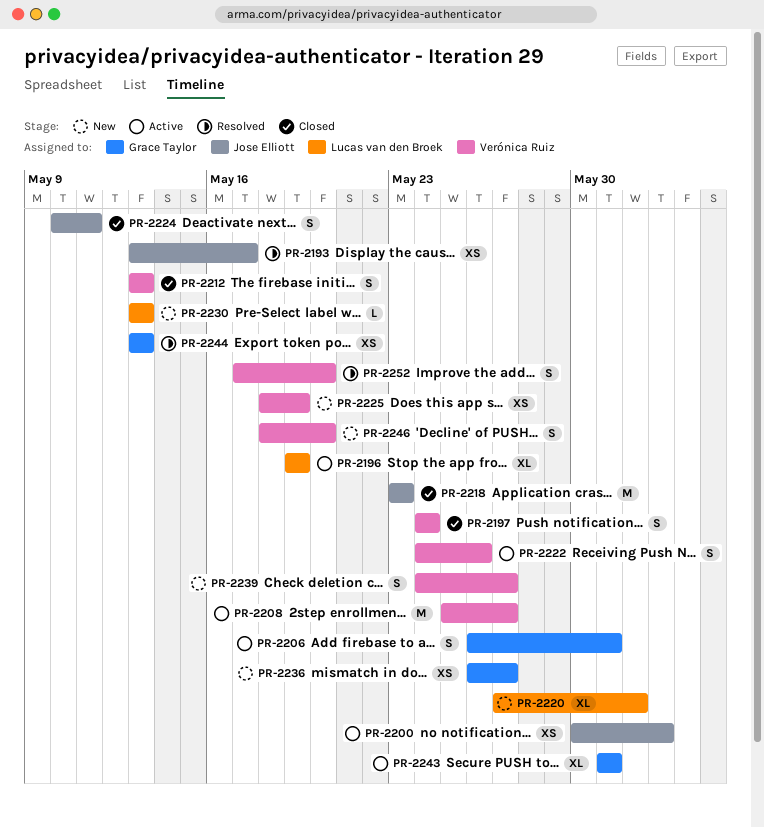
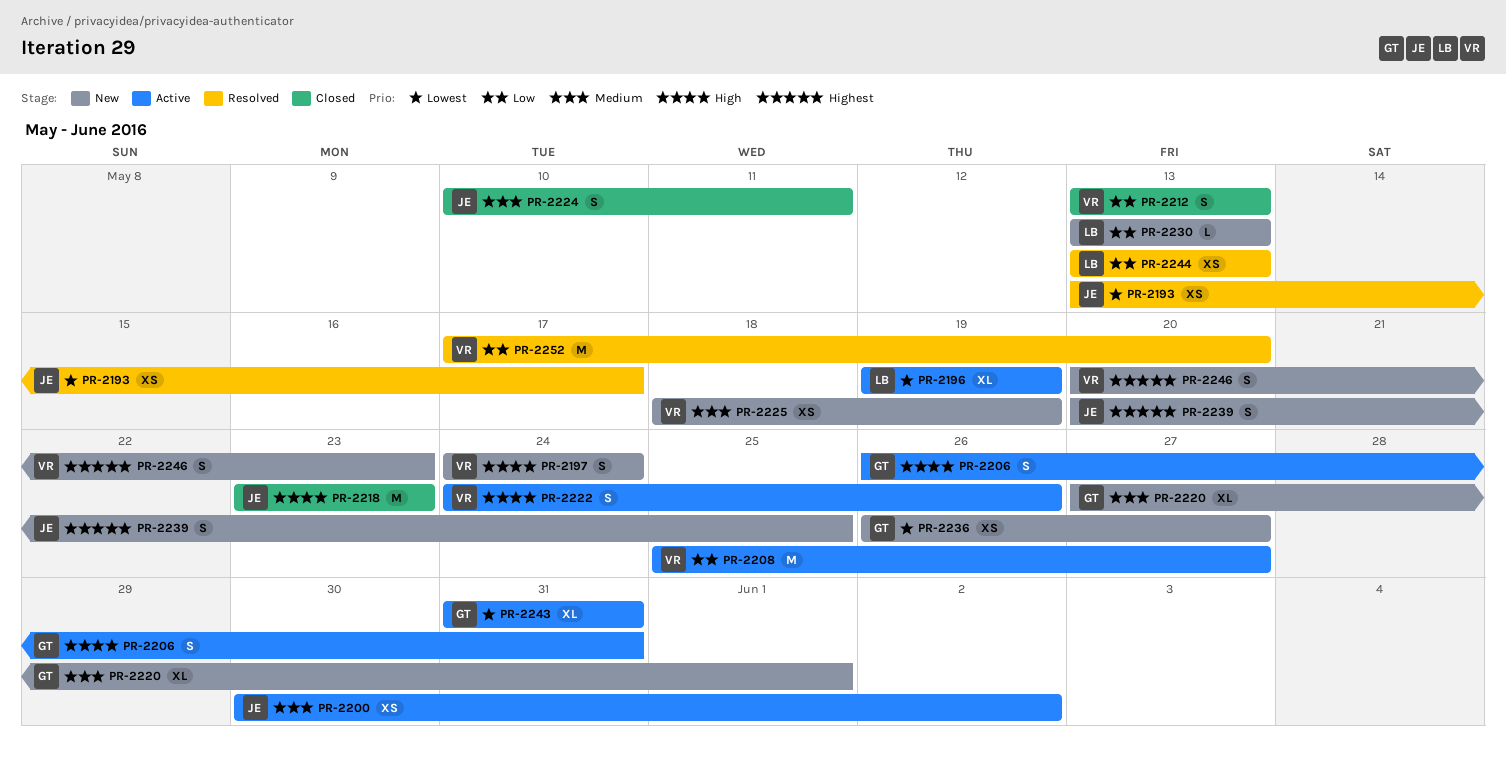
PR-2197, status: Closed -> New
PR-2220, owner: Lucas van den Broek -> Grace Taylor
PR-2239, owner: Verónica Ruiz -> Jose Elliott
PR-2239, start: May 24 -> May 20
PR-2239, due: May 27 -> May 25
PR-2244, owner: Grace Taylor -> Lucas van den Broek
PR-2246, start: May 18 -> May 20
PR-2246, due: May 20 -> May 23
PR-2252, estimate: S -> M

